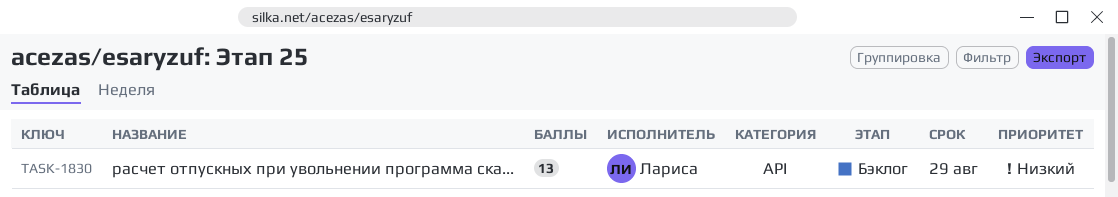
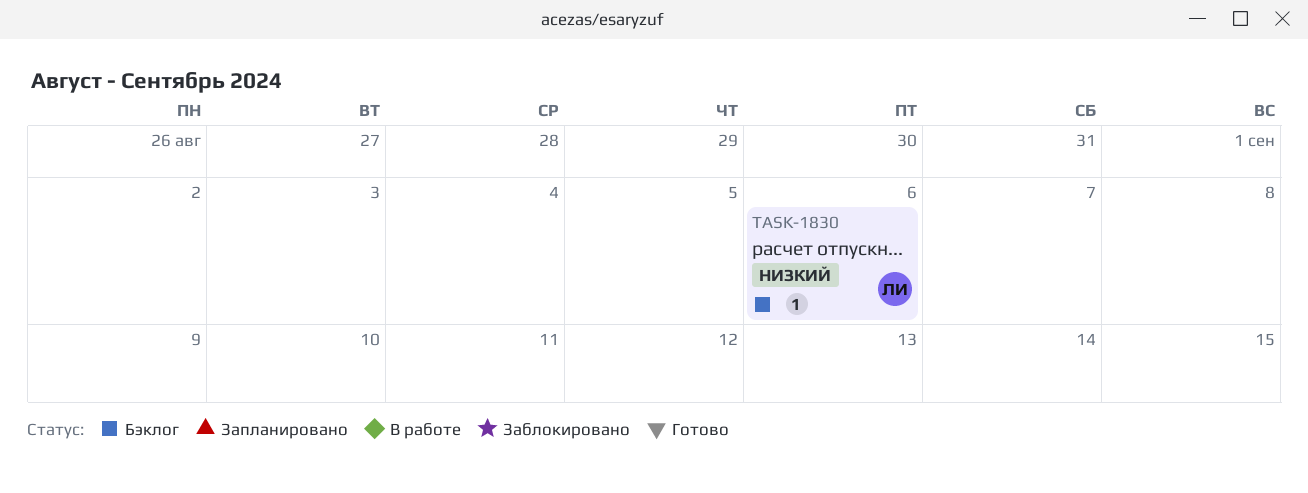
TASK-1830, estimate: 13 -> 1
TASK-1830, due: Aug 29 -> Sep 6

